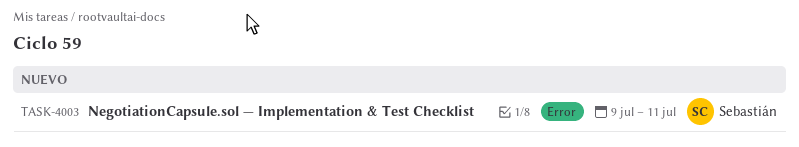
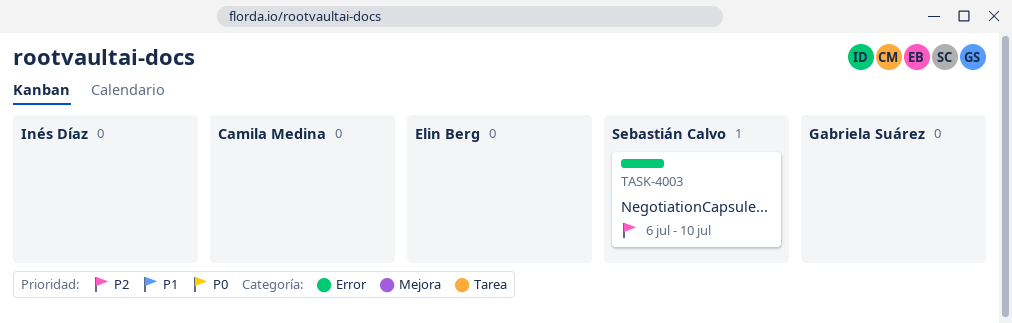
TASK-4003, start: Jul 9 -> Jul 6
TASK-4003, due: Jul 11 -> Jul 10

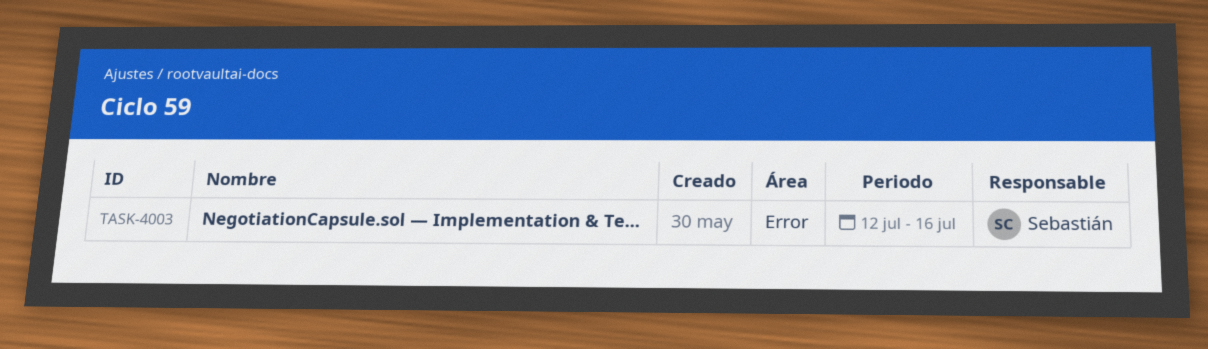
TASK-4003, start: Jul 6 -> Jul 12
TASK-4003, due: Jul 10 -> Jul 16

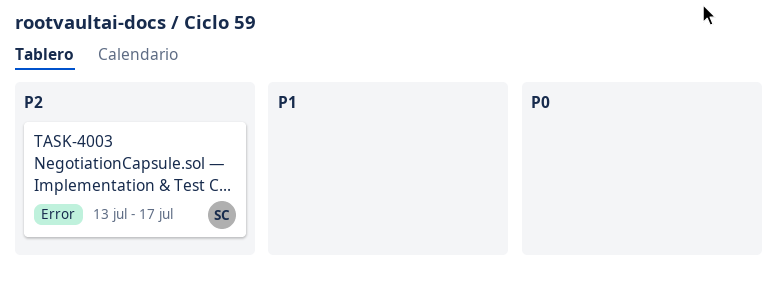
TASK-4003, start: Jul 12 -> Jul 13
TASK-4003, due: Jul 16 -> Jul 17

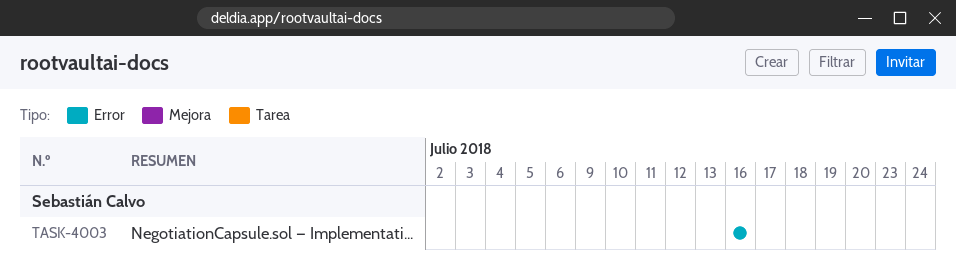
TASK-4003, start: Jul 13 -> Jul 16
TASK-4003, due: Jul 17 -> Jul 16

